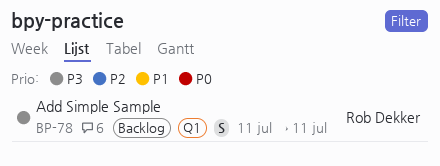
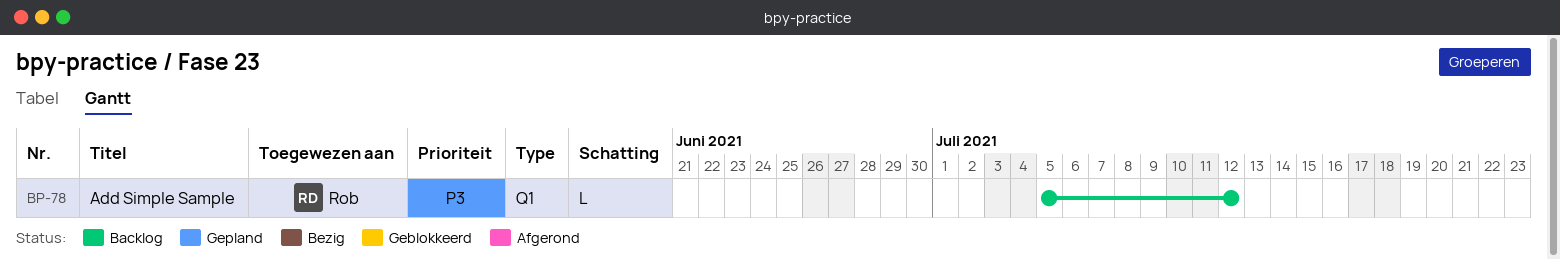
BP-78, estimate: S -> L
BP-78, start: Jul 11 -> Jul 5
BP-78, due: Jul 11 -> Jul 12

